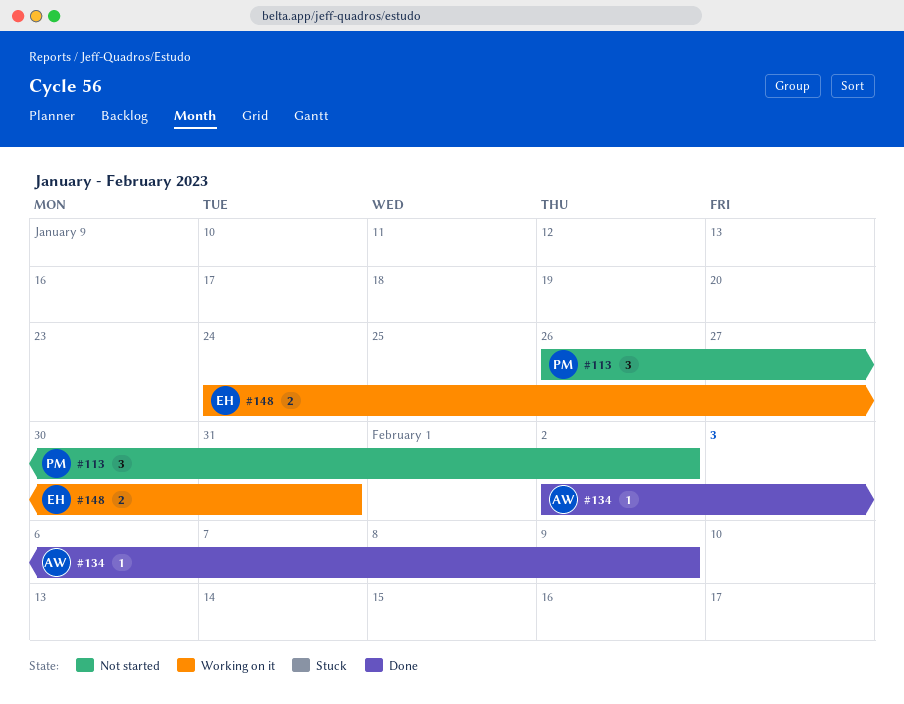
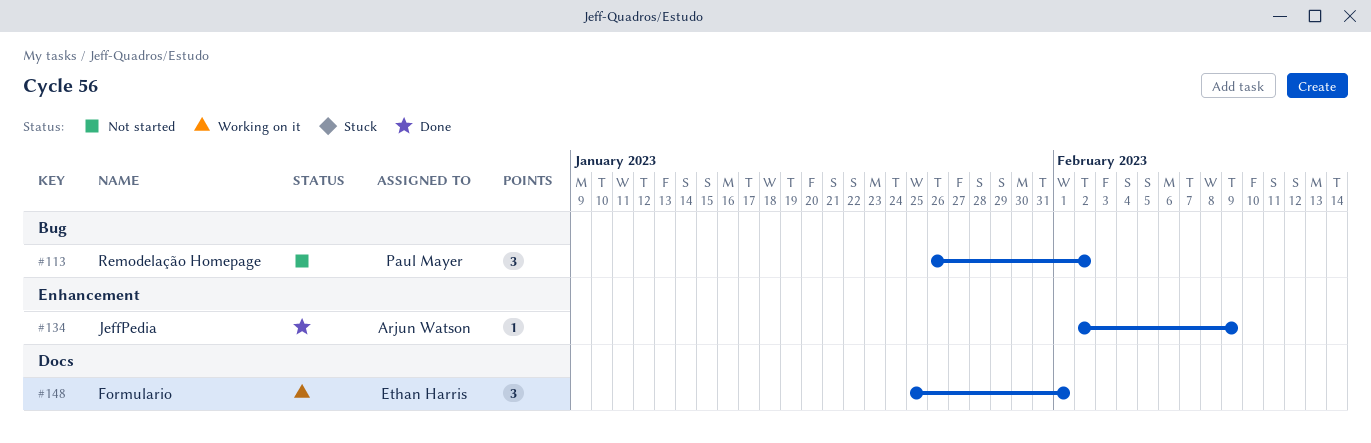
#148, estimate: 2 -> 3
#148, start: Jan 24 -> Jan 25
#148, due: Jan 31 -> Feb 1

